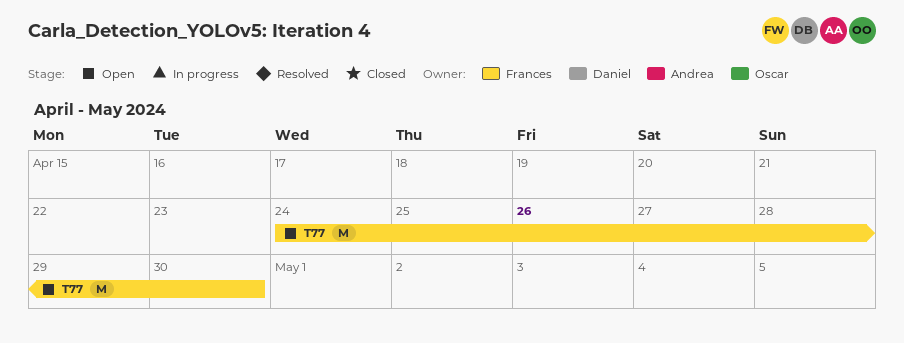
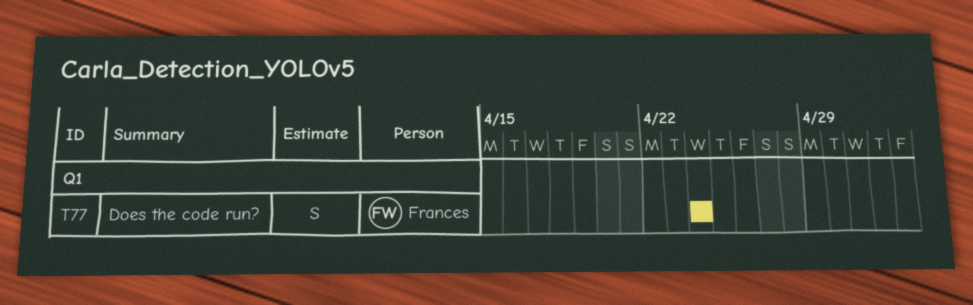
T77, estimate: M -> S
T77, due: Apr 30 -> Apr 24

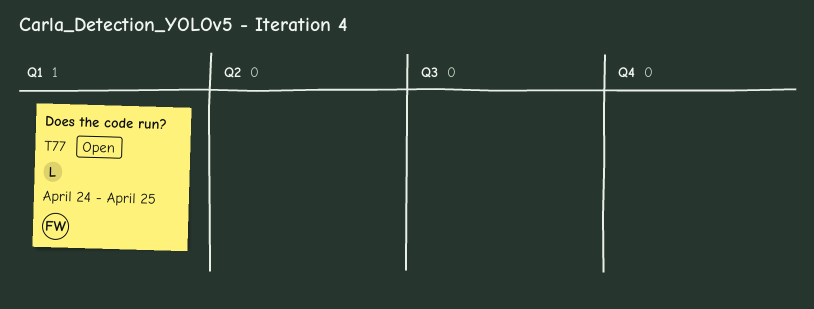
T77, estimate: S -> L
T77, due: Apr 24 -> Apr 25

